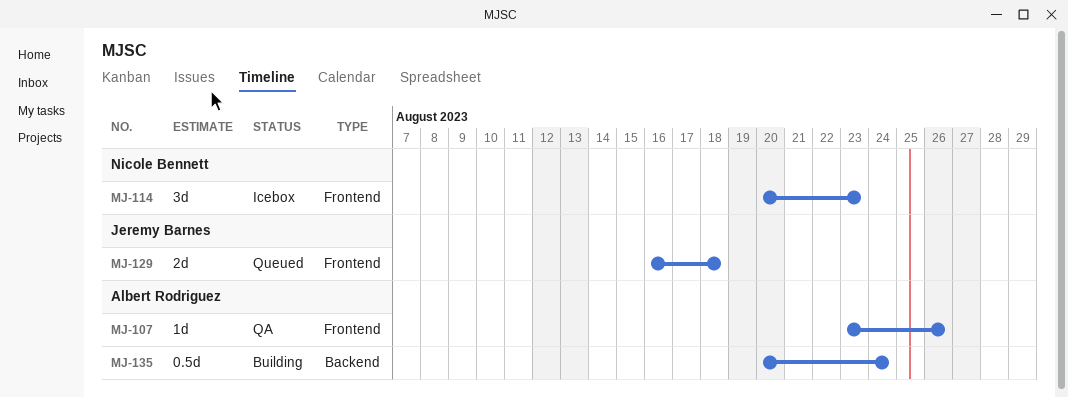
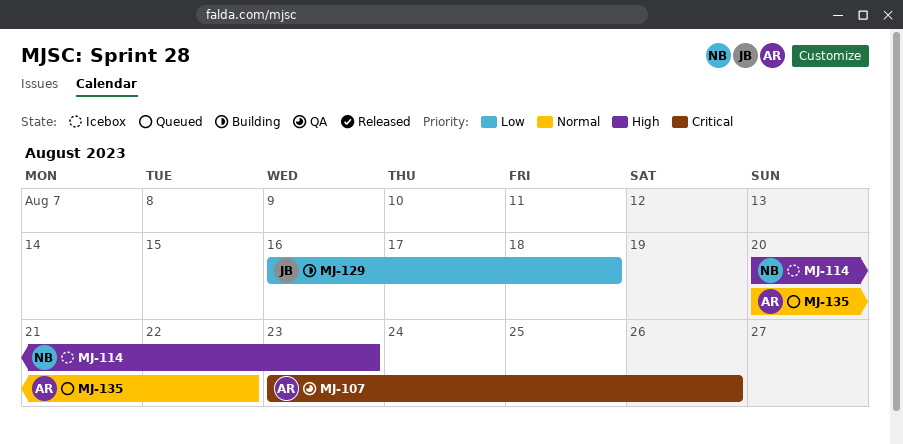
MJ-129, status: Queued -> Building
MJ-135, status: Building -> Queued
MJ-135, due: Aug 24 -> Aug 22

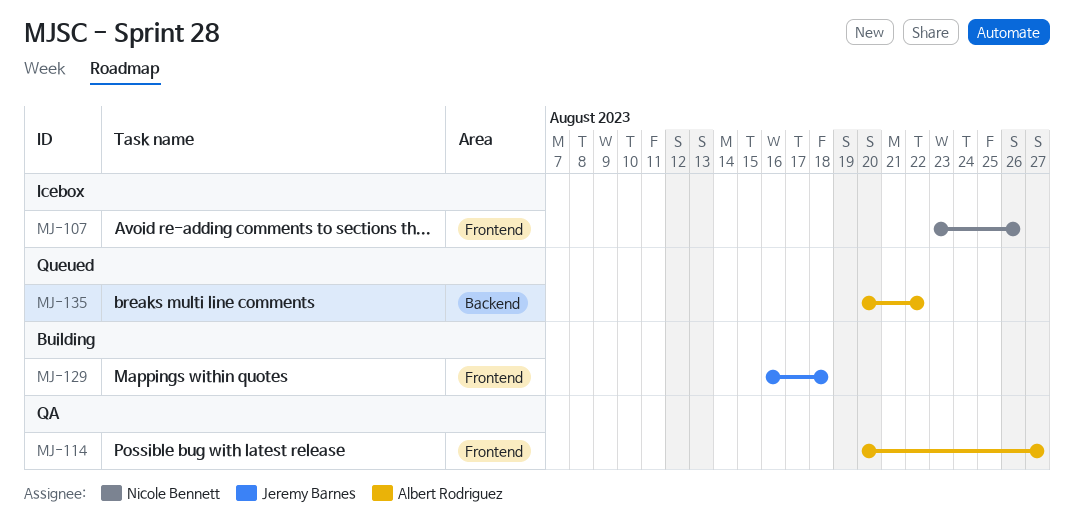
MJ-107, status: QA -> Icebox
MJ-107, owner: Albert Rodriguez -> Nicole Bennett
MJ-114, status: Icebox -> QA
MJ-114, owner: Nicole Bennett -> Albert Rodriguez
MJ-114, due: Aug 23 -> Aug 27

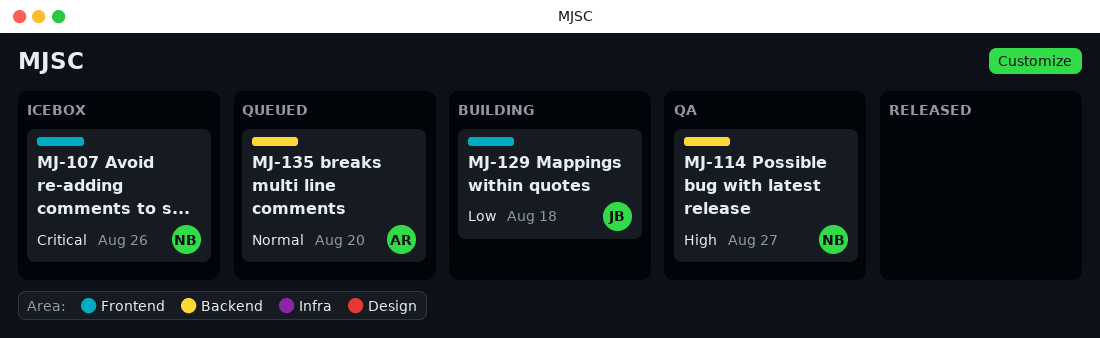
MJ-114, owner: Albert Rodriguez -> Nicole Bennett
MJ-114, label: Frontend -> Backend
MJ-135, due: Aug 22 -> Aug 20

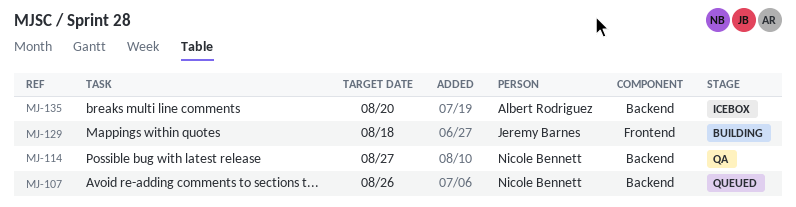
MJ-107, status: Icebox -> Queued
MJ-107, label: Frontend -> Backend
MJ-135, status: Queued -> Icebox

